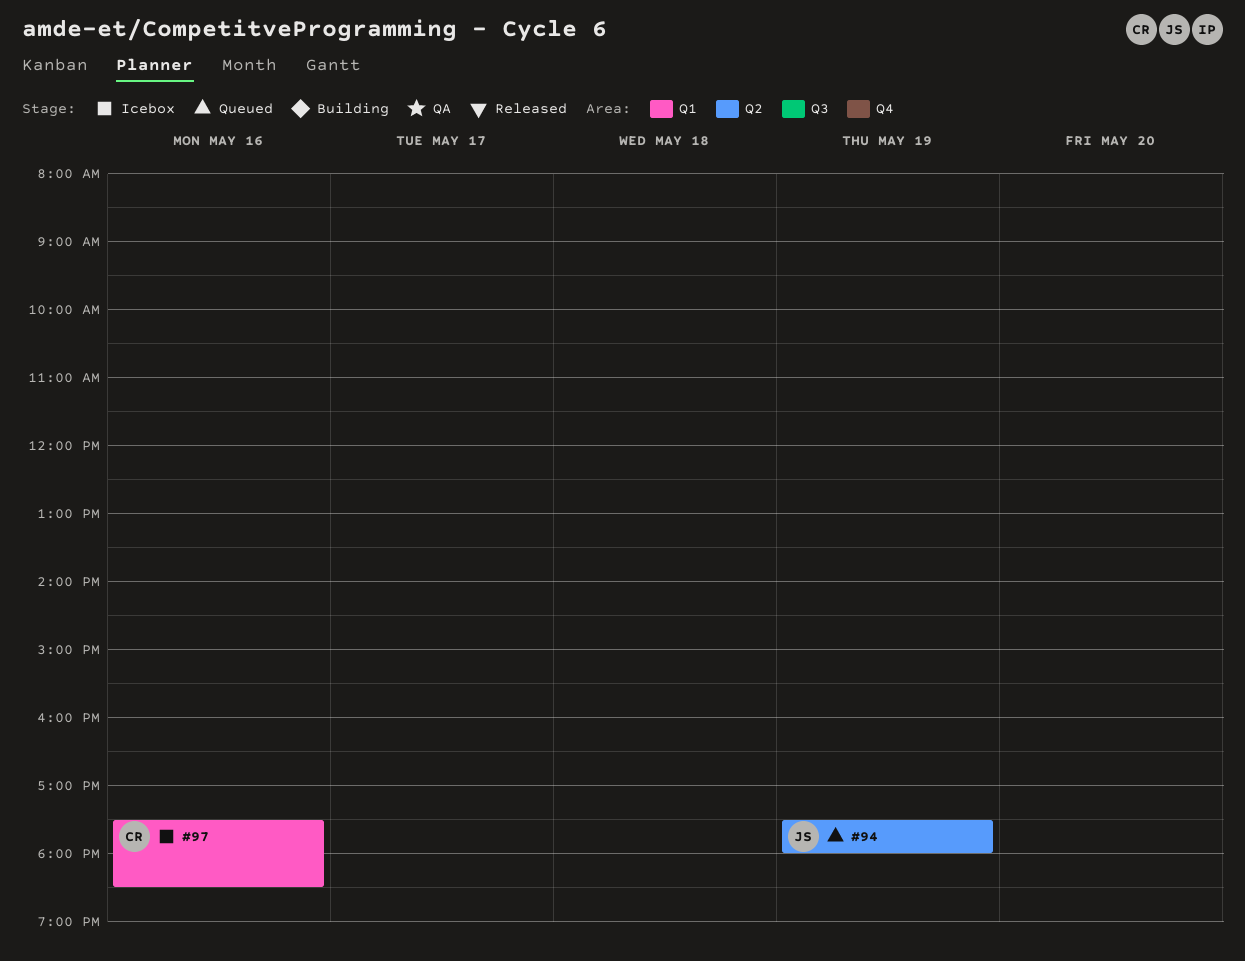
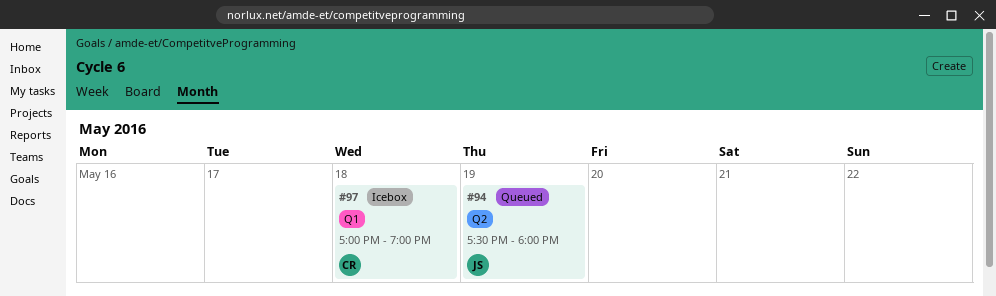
#97, day: May 16 -> May 18
#97, begins: 17:30 -> 17:00
#97, ends: 18:30 -> 19:00

